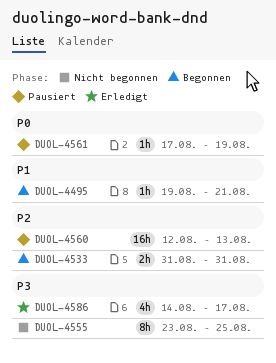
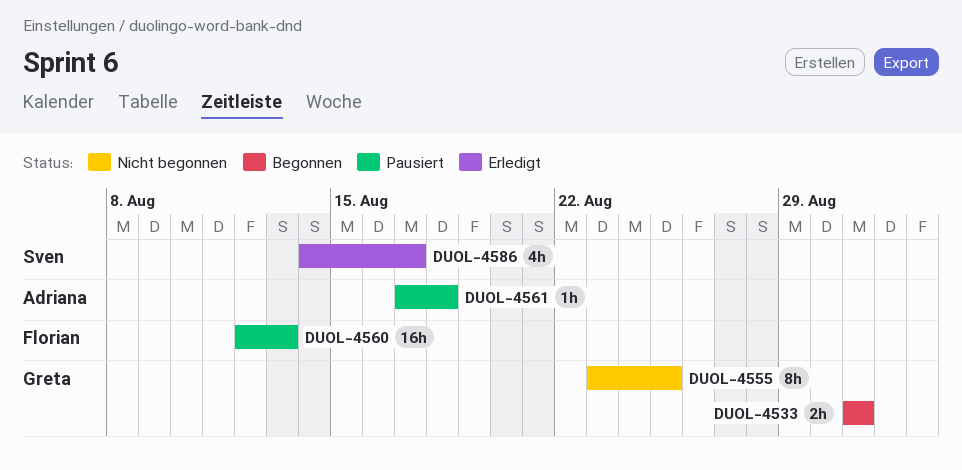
DUOL-4495: present -> none
DUOL-4561, due: Aug 19 -> Aug 18

